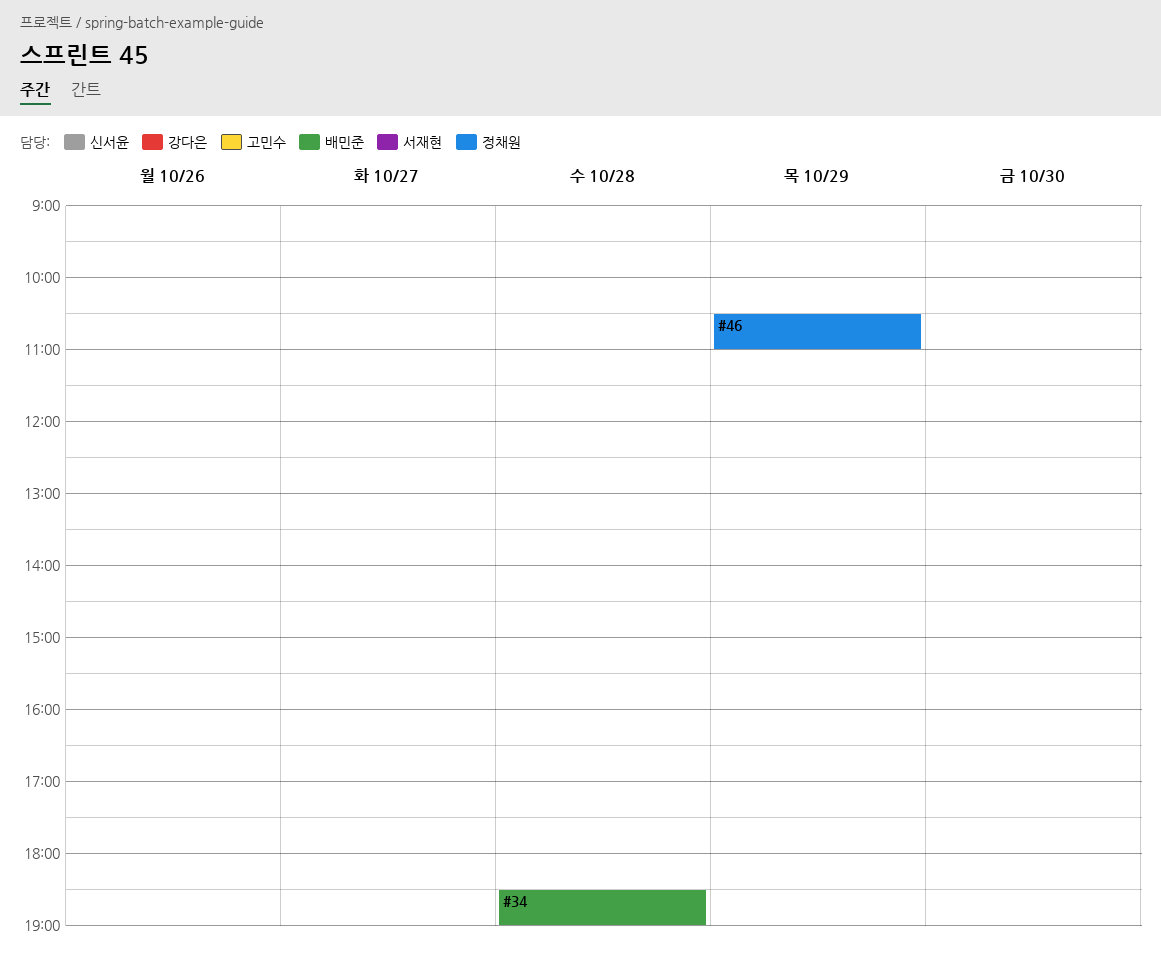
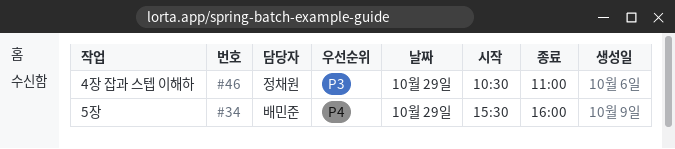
#34, day: Oct 28 -> Oct 29
#34, begins: 18:30 -> 15:30
#34, ends: 19:00 -> 16:00

